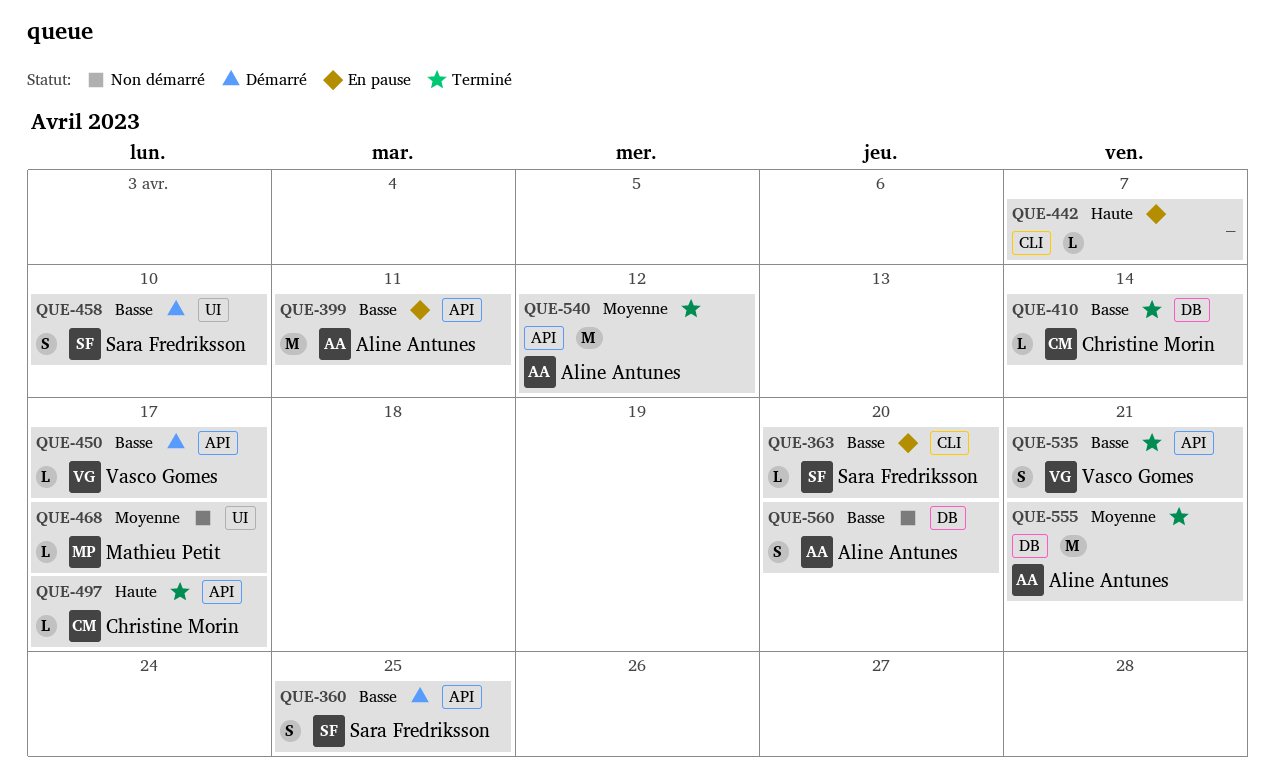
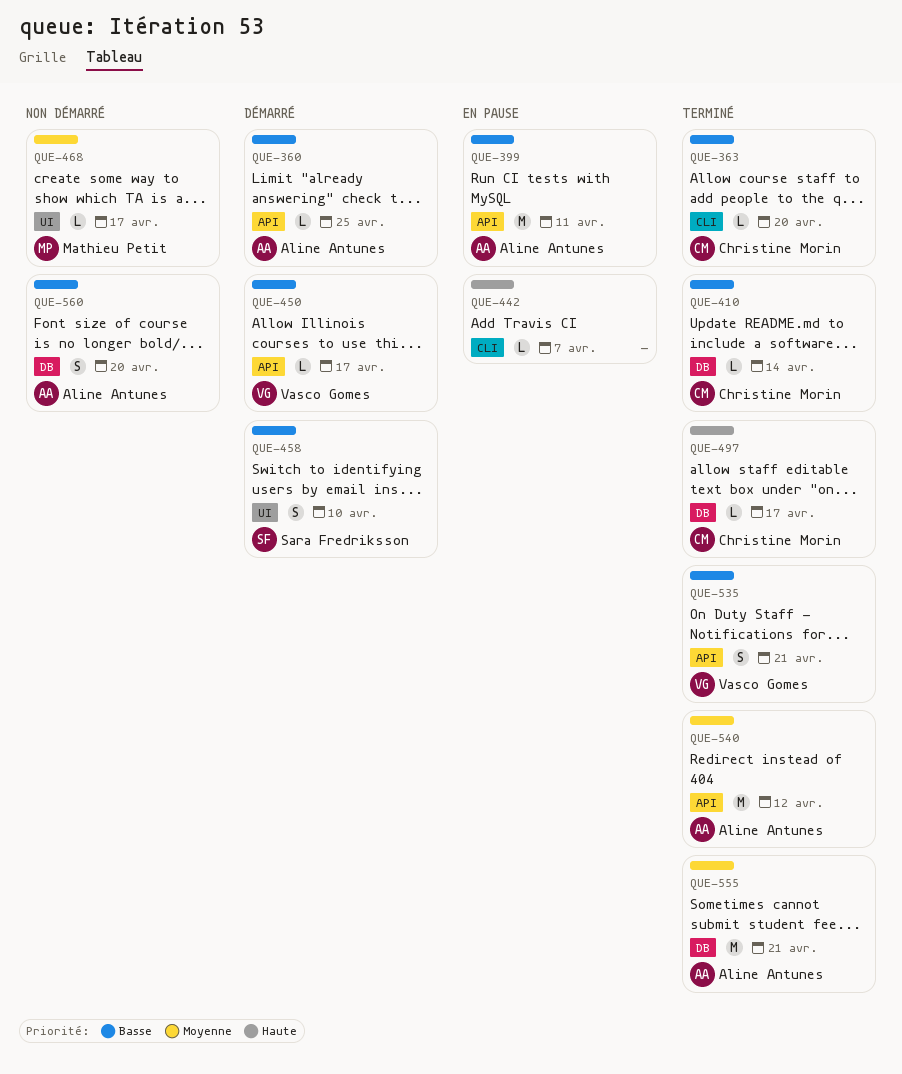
QUE-360, owner: Sara Fredriksson -> Aline Antunes
QUE-360, estimate: S -> L
QUE-363, status: En pause -> Terminé
QUE-363, owner: Sara Fredriksson -> Christine Morin
QUE-497, label: API -> DB

